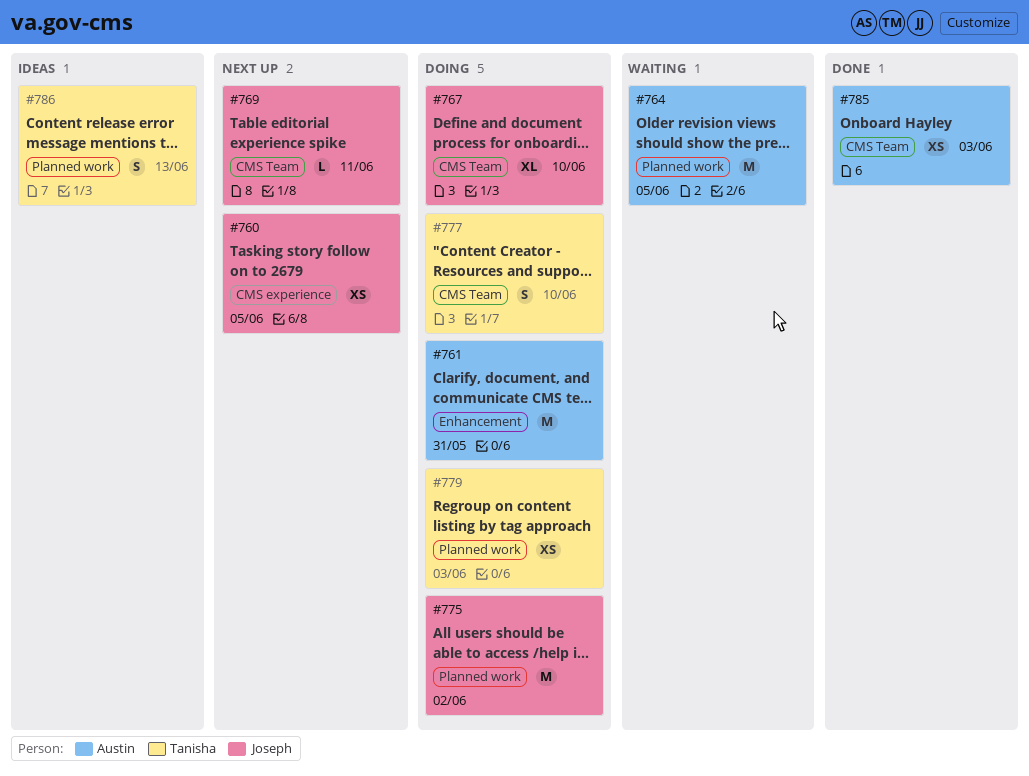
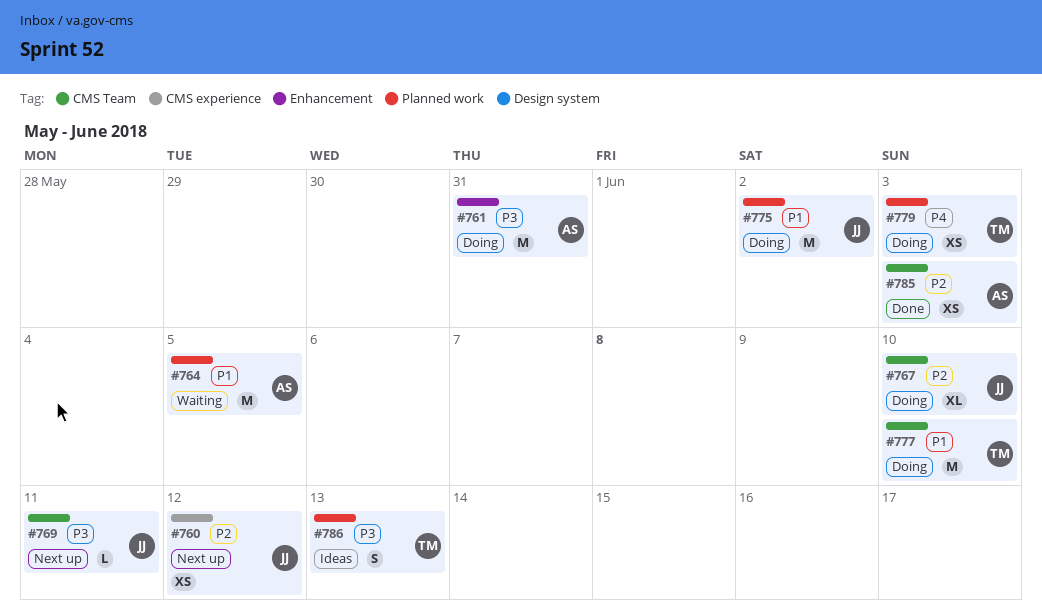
#760, due: Jun 5 -> Jun 12
#777, estimate: S -> M

